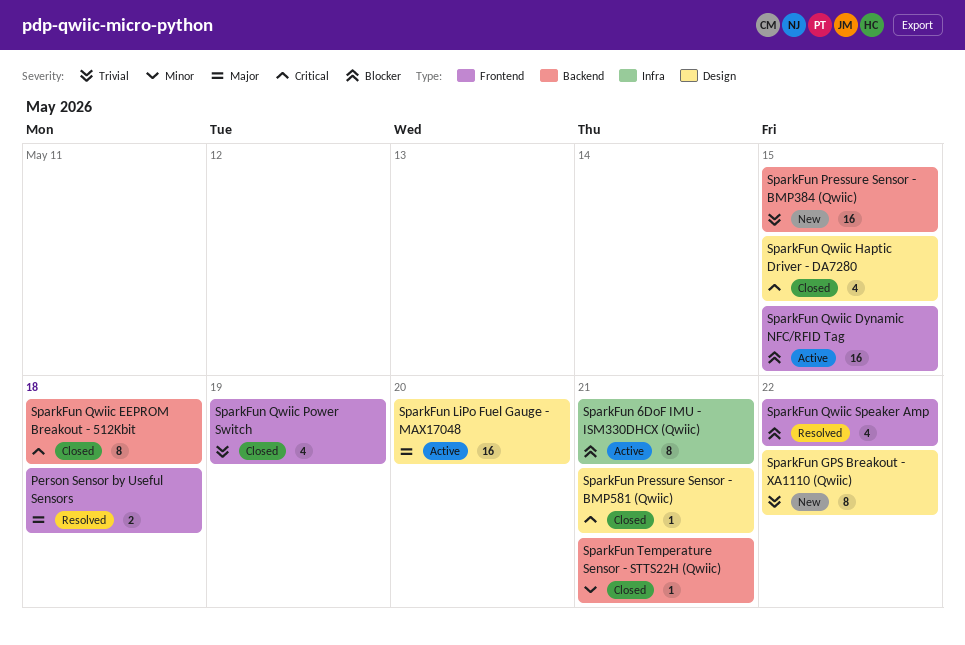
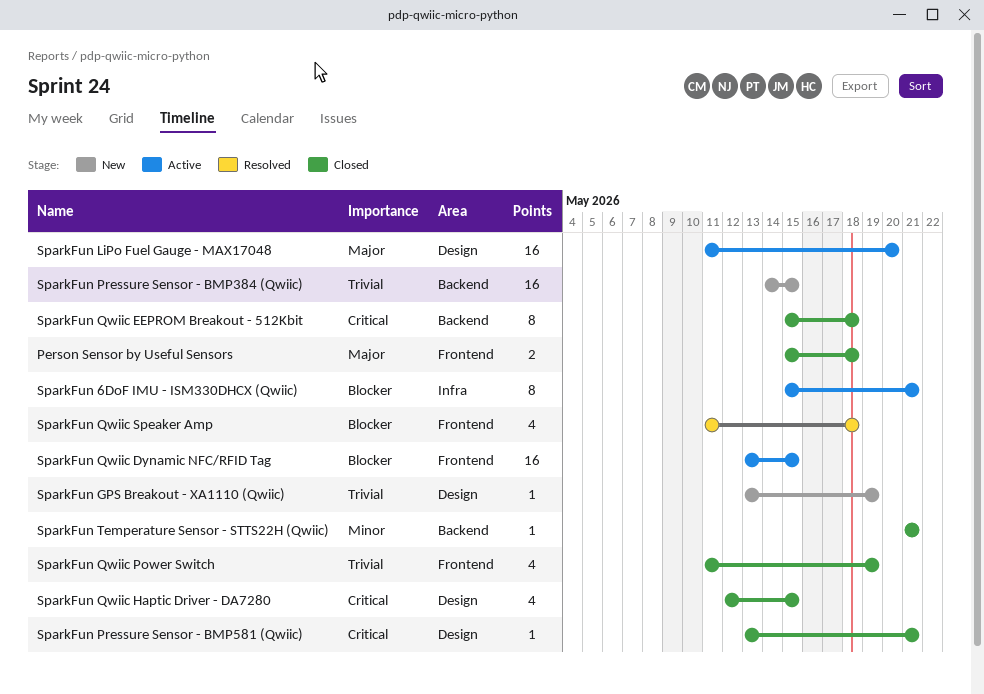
Person Sensor by Useful Sensors, status: Resolved -> Closed
SparkFun GPS Breakout - XA1110 (Qwiic), estimate: 8 -> 1
SparkFun GPS Breakout - XA1110 (Qwiic), due: May 22 -> May 19
SparkFun Qwiic Speaker Amp, due: May 22 -> May 18

